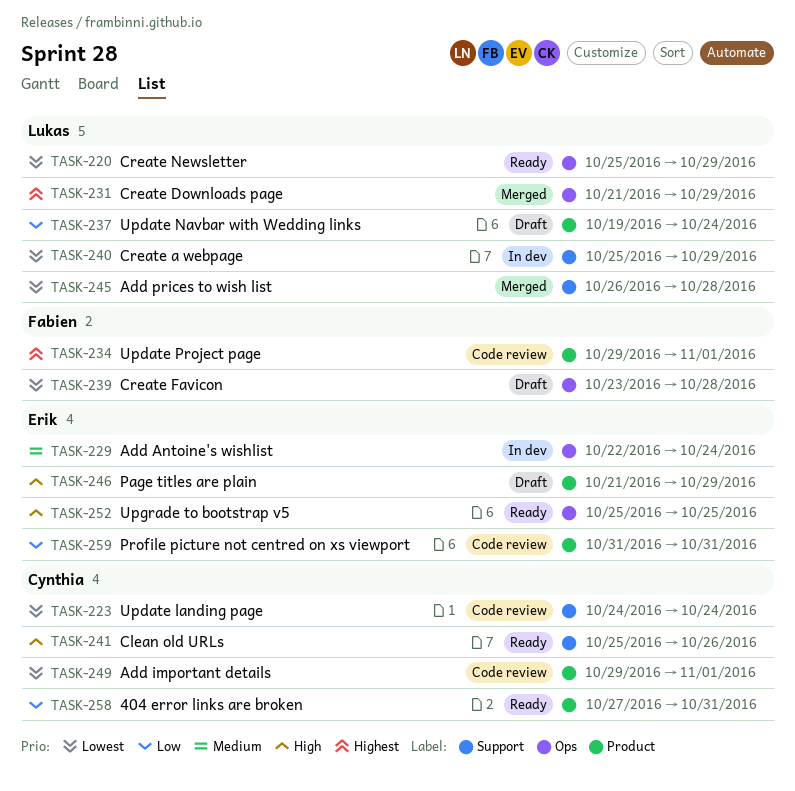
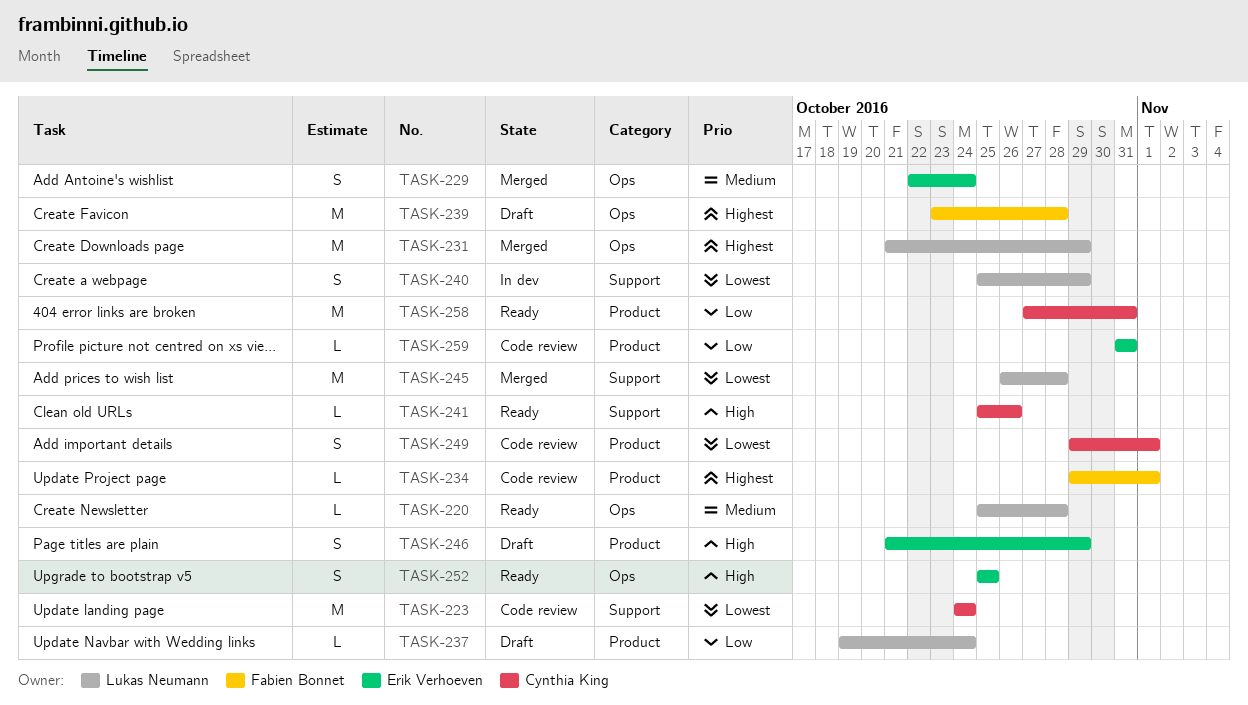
TASK-220, priority: Lowest -> Medium
TASK-220, due: Oct 29 -> Oct 28
TASK-229, status: In dev -> Merged
TASK-239, priority: Lowest -> Highest

